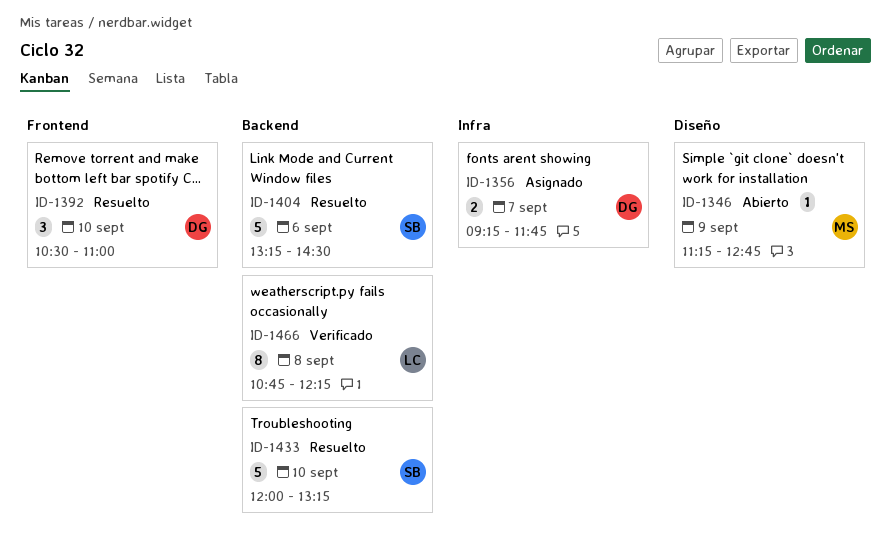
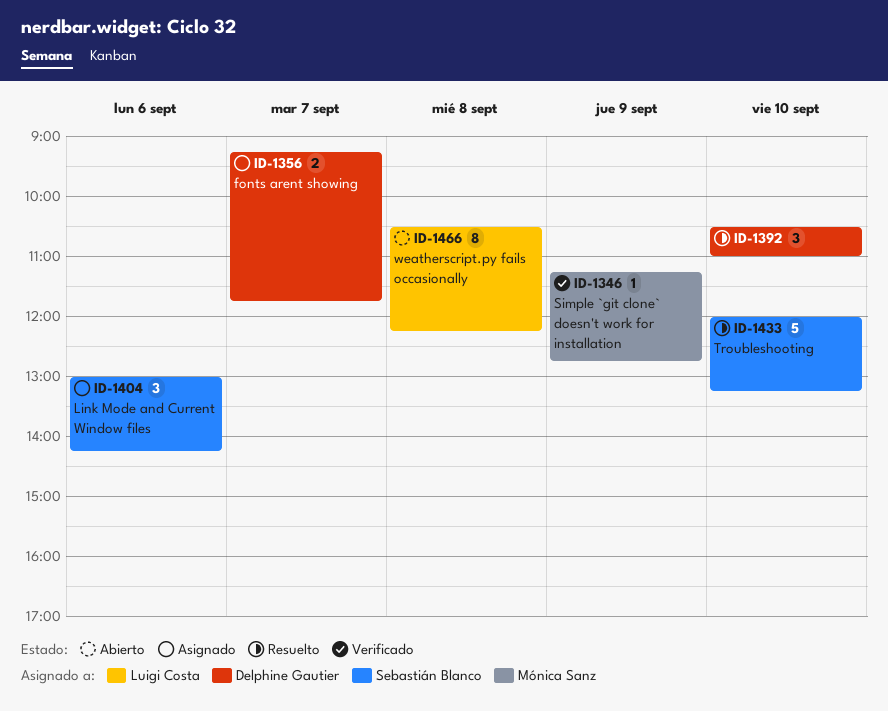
ID-1346, status: Abierto -> Verificado
ID-1404, status: Resuelto -> Asignado
ID-1404, estimate: 5 -> 3
ID-1404, begins: 13:15 -> 13:00
ID-1404, ends: 14:30 -> 14:15
ID-1466, status: Verificado -> Abierto
ID-1466, begins: 10:45 -> 10:30

